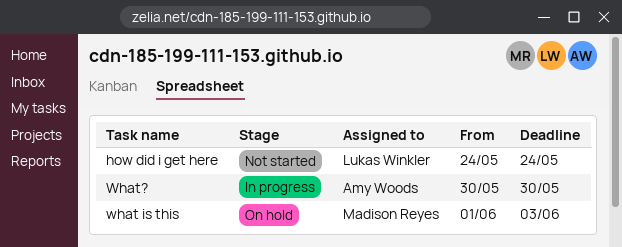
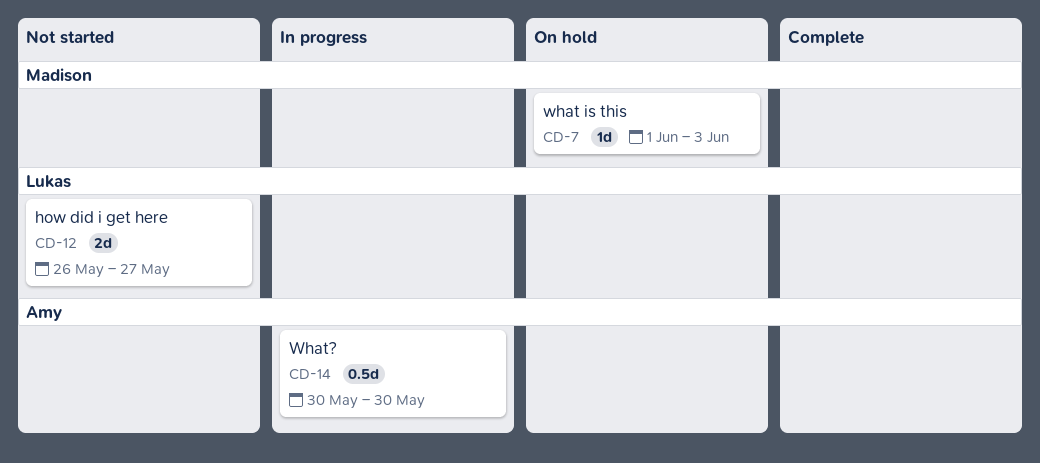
how did i get here, start: May 24 -> May 26
how did i get here, due: May 24 -> May 27

